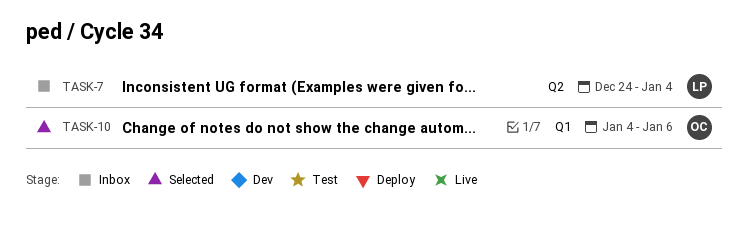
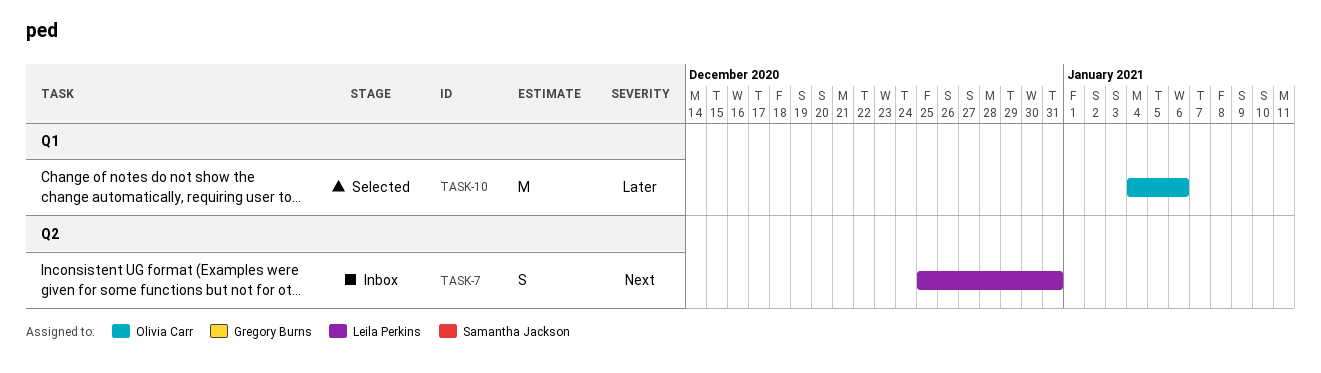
TASK-7, start: Dec 24 -> Dec 25
TASK-7, due: Jan 4 -> Dec 31

